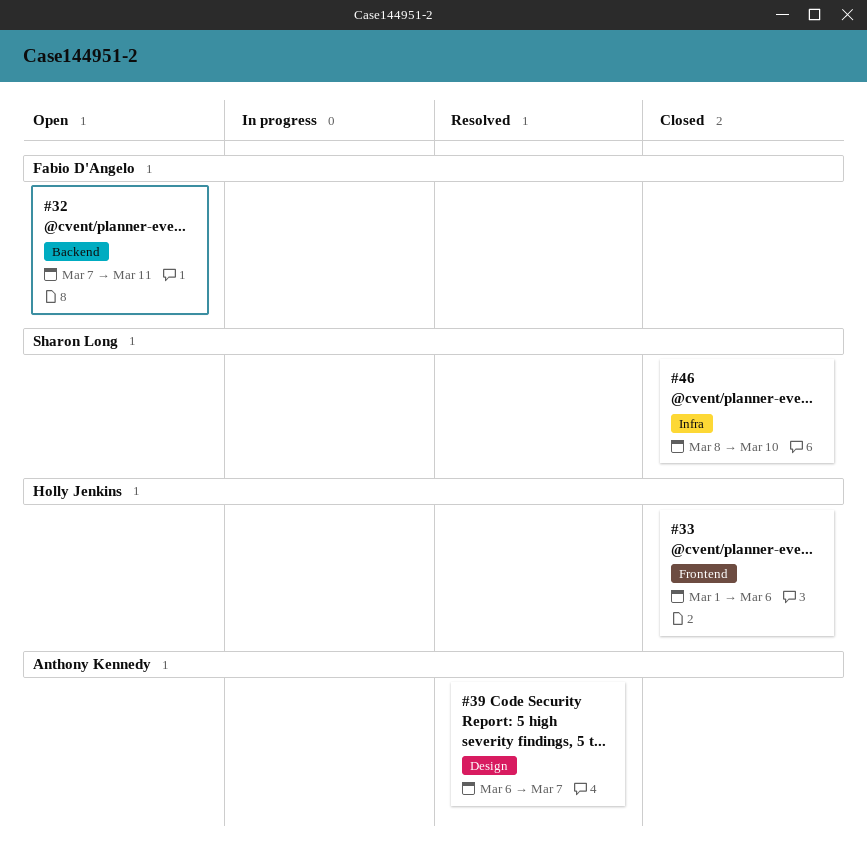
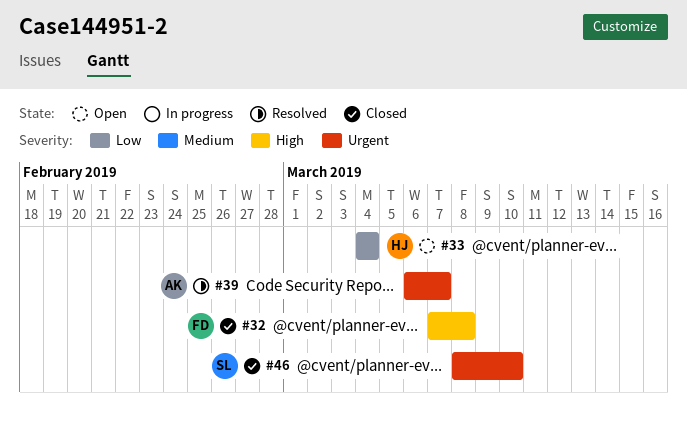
#32, status: Open -> Closed
#32, due: Mar 11 -> Mar 8
#33, status: Closed -> Open
#33, start: Mar 1 -> Mar 4
#33, due: Mar 6 -> Mar 4

